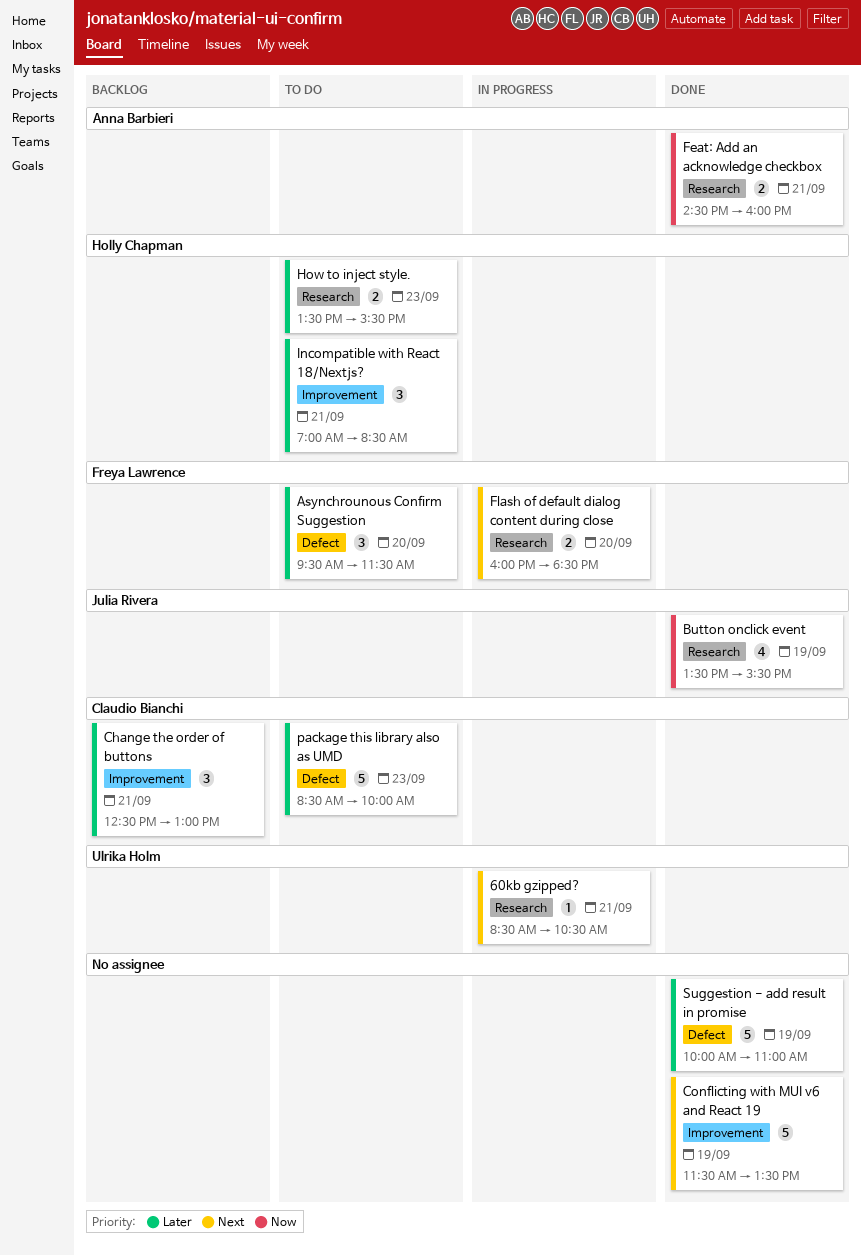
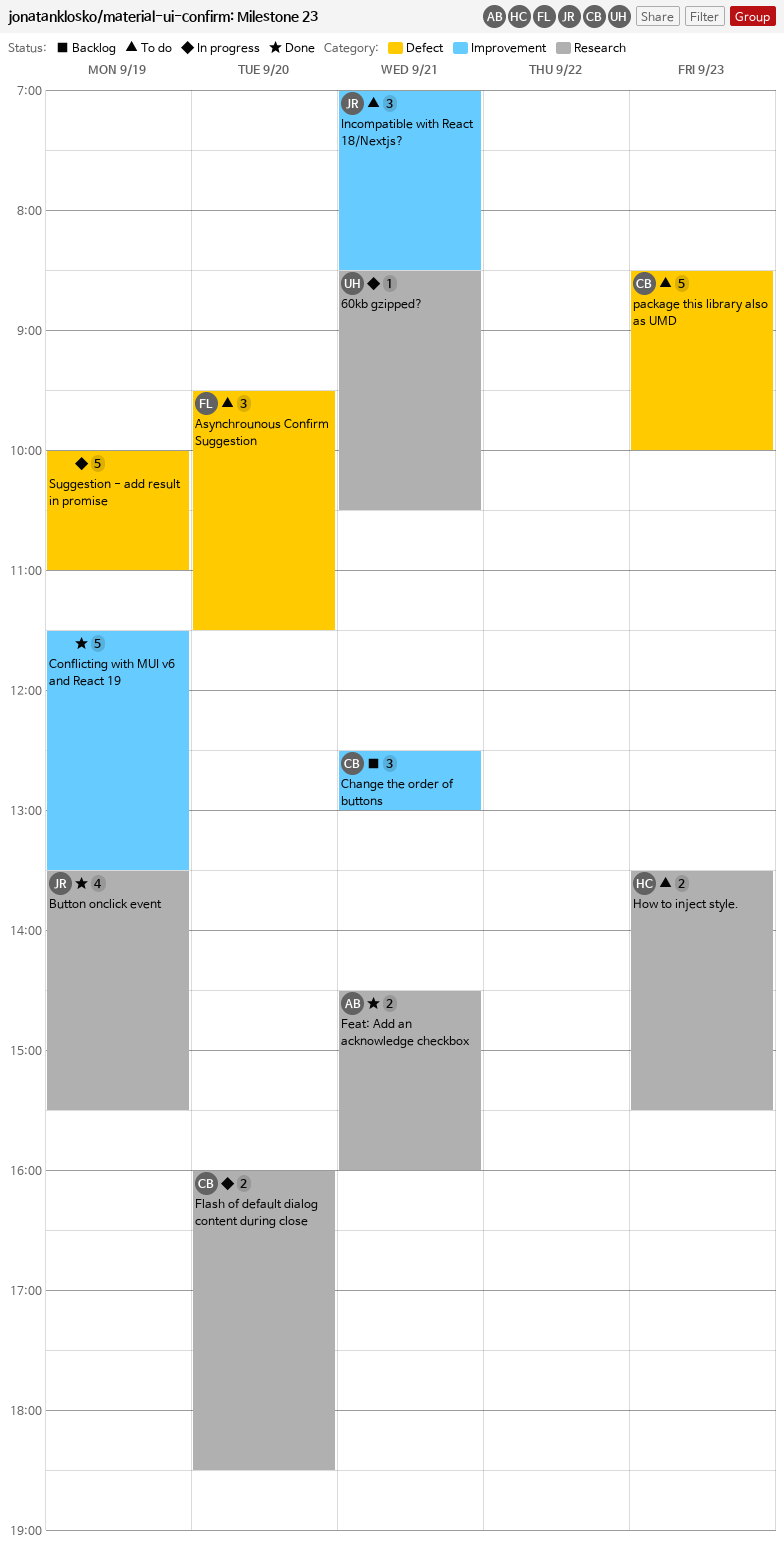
Flash of default dialog content during close, owner: Freya Lawrence -> Claudio Bianchi
Incompatible with React 18/Nextjs?, owner: Holly Chapman -> Julia Rivera
Suggestion - add result in promise, status: Done -> In progress

